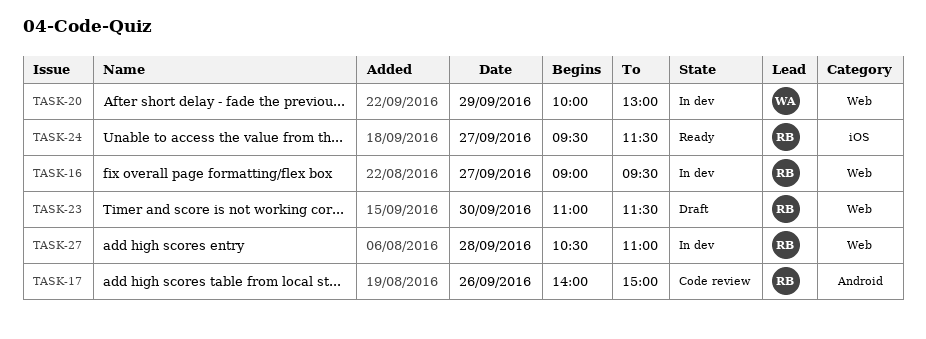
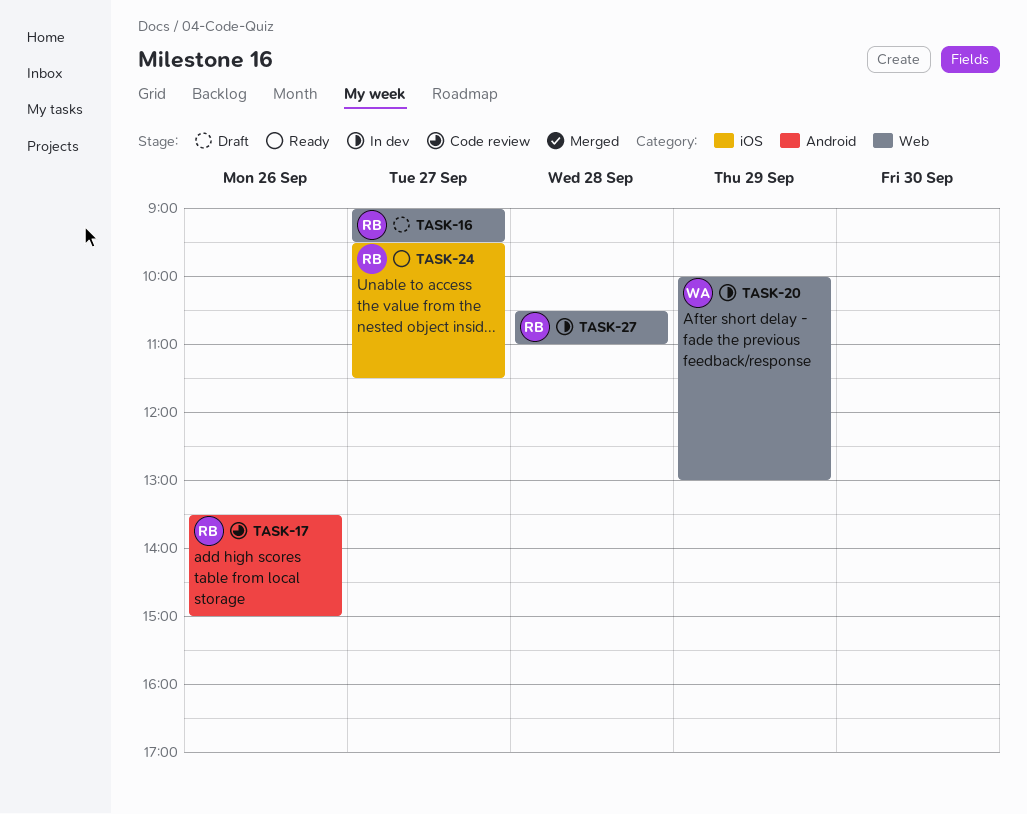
TASK-16, status: In dev -> Draft
TASK-17, begins: 14:00 -> 13:30
TASK-23: present -> none

